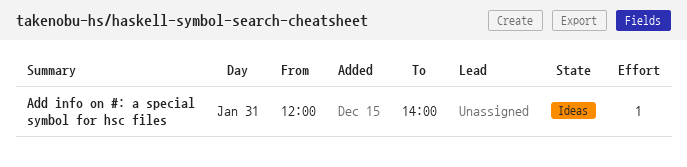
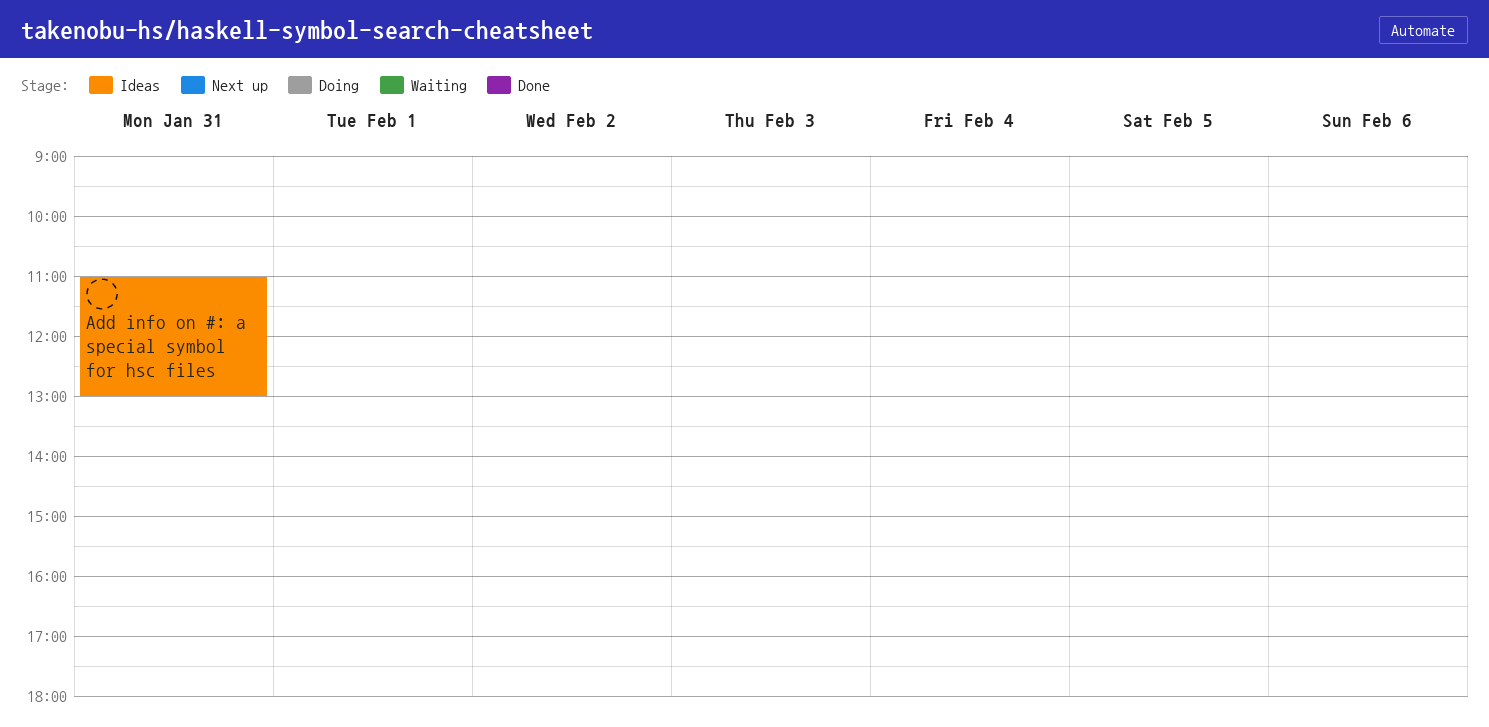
Add info on #: a special symbol for hsc files, begins: 12:00 -> 11:00
Add info on #: a special symbol for hsc files, ends: 14:00 -> 13:00

